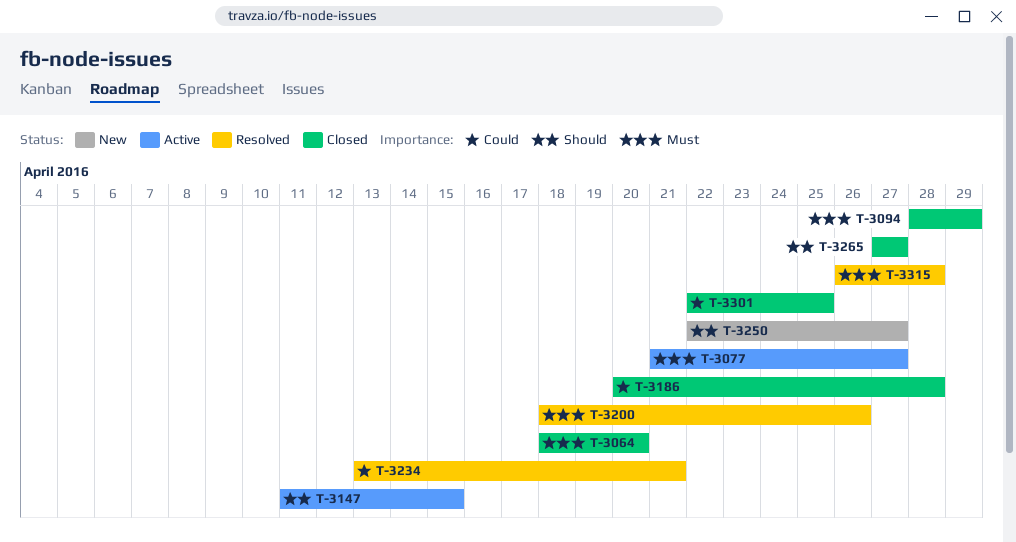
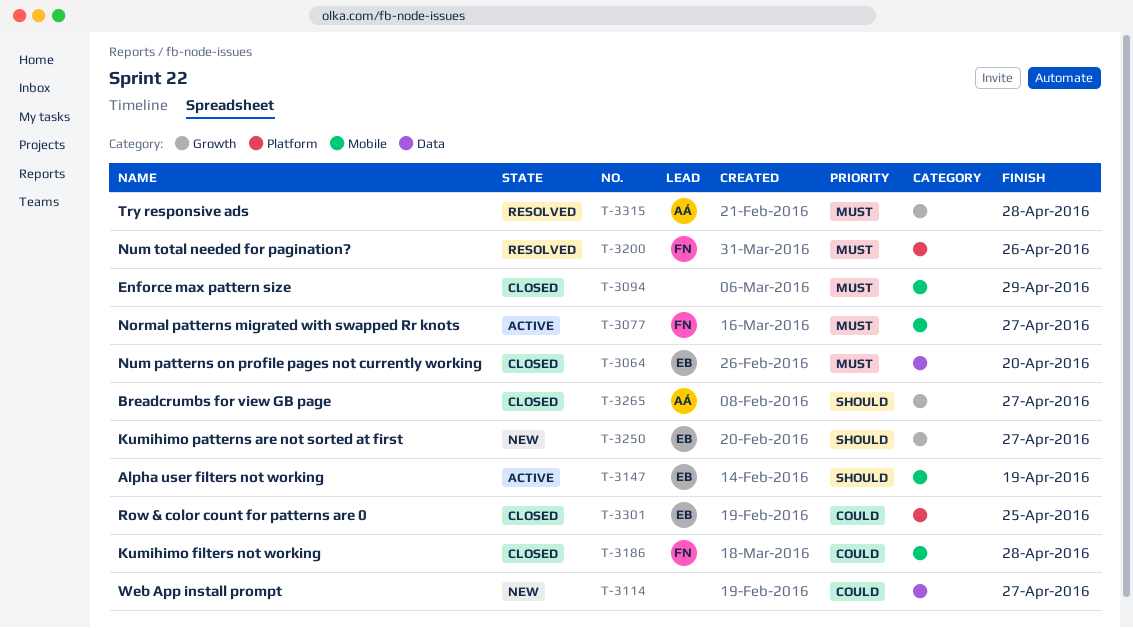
T-3114: none -> present
T-3147, due: Apr 15 -> Apr 19
T-3234: present -> none

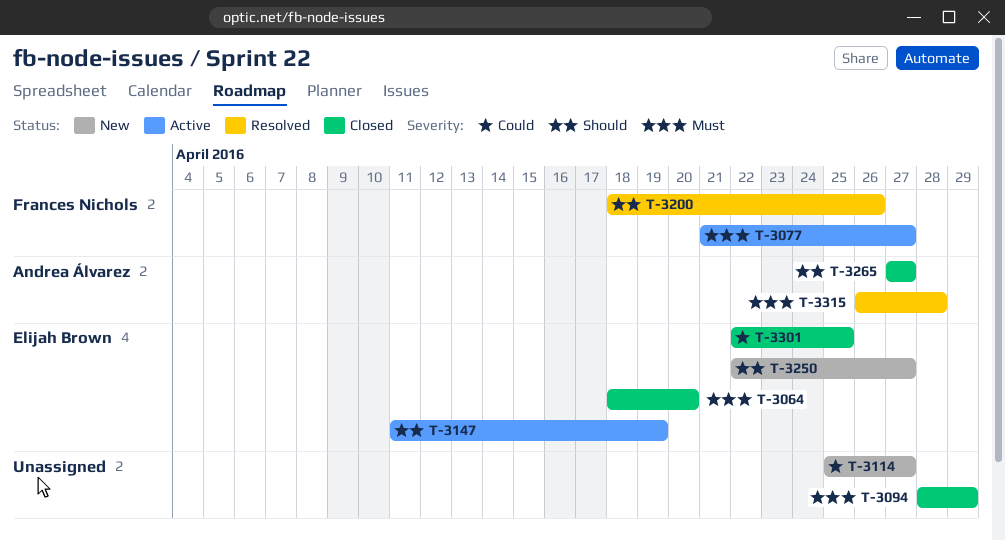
T-3186: present -> none
T-3200, priority: Must -> Should

